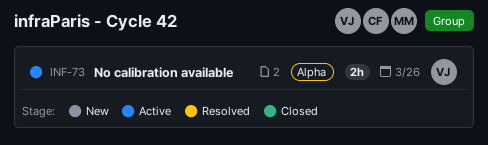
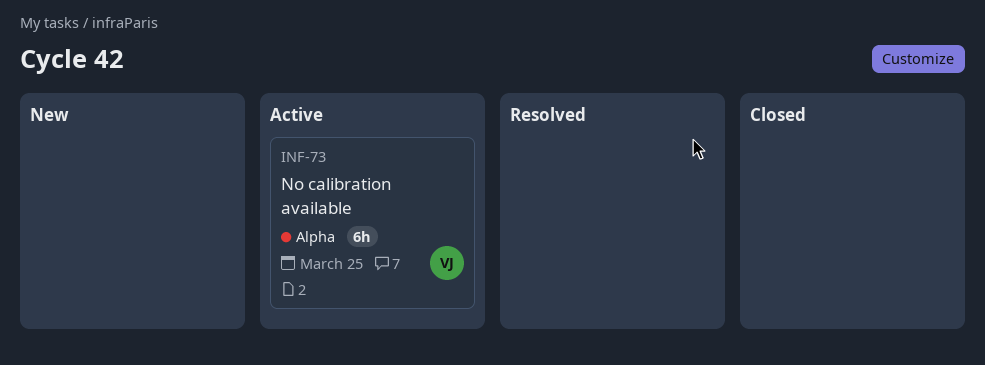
INF-73, estimate: 2h -> 6h
INF-73, due: Mar 26 -> Mar 25

